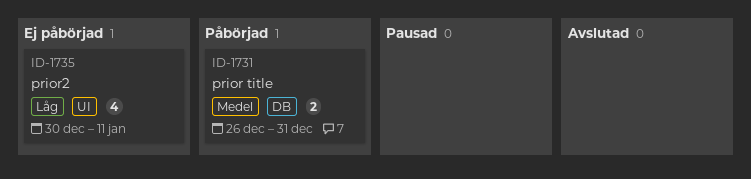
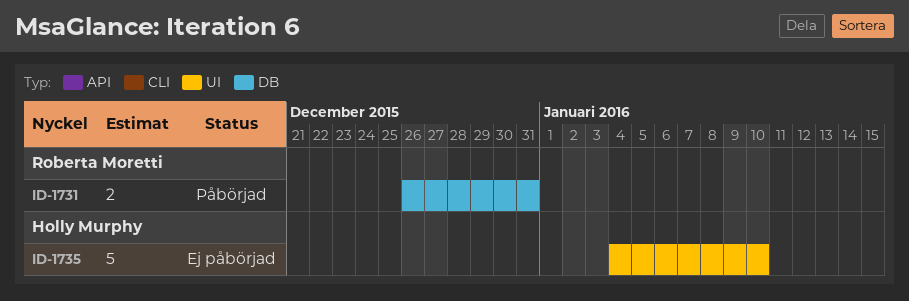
ID-1735, estimate: 4 -> 5
ID-1735, start: Dec 30 -> Jan 4
ID-1735, due: Jan 11 -> Jan 10

